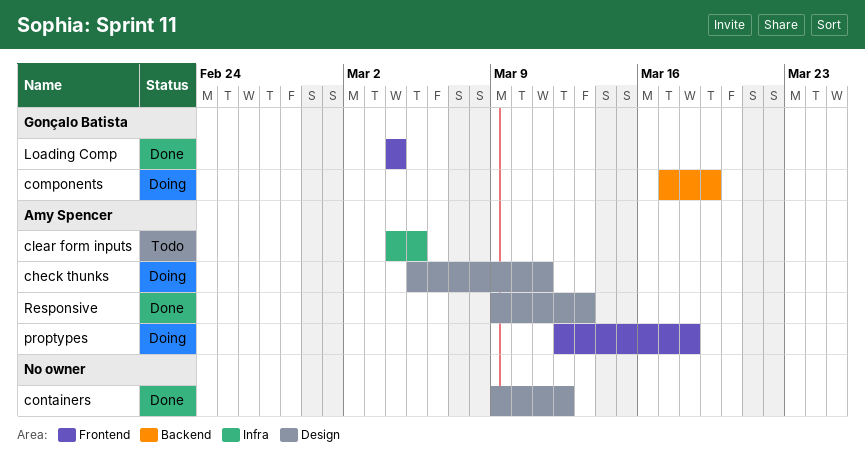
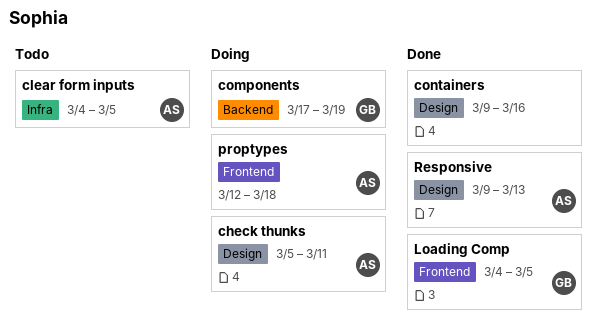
containers, due: Mar 12 -> Mar 16
Loading Comp, due: Mar 4 -> Mar 5

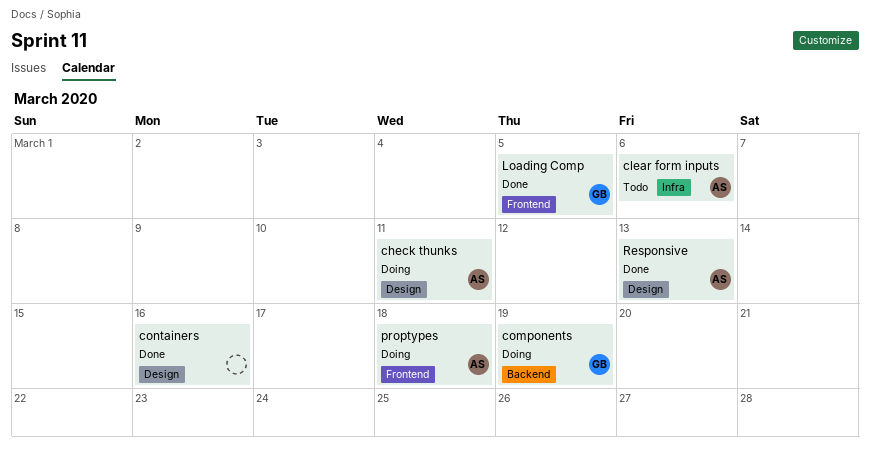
clear form inputs, due: Mar 5 -> Mar 6

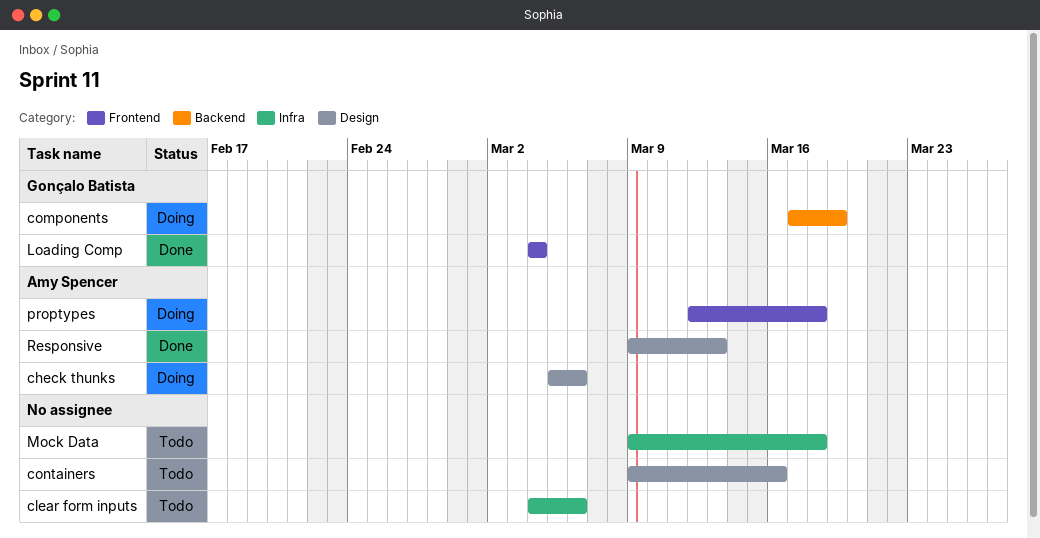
check thunks, due: Mar 11 -> Mar 6
clear form inputs, owner: Amy Spencer -> none
containers, status: Done -> Todo
Loading Comp, due: Mar 5 -> Mar 4
Mock Data: none -> present

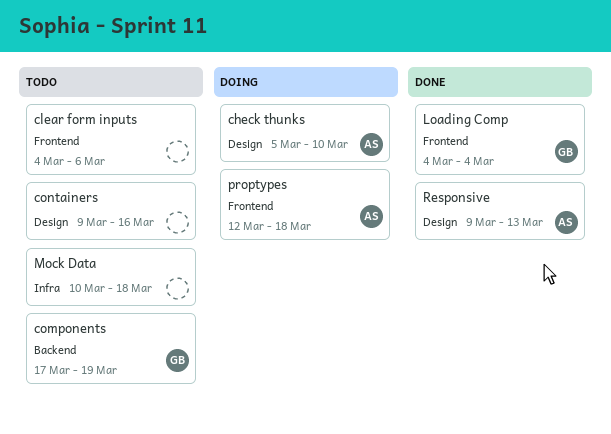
check thunks, due: Mar 6 -> Mar 10
clear form inputs, label: Infra -> Frontend
components, status: Doing -> Todo
Mock Data, start: Mar 9 -> Mar 10

